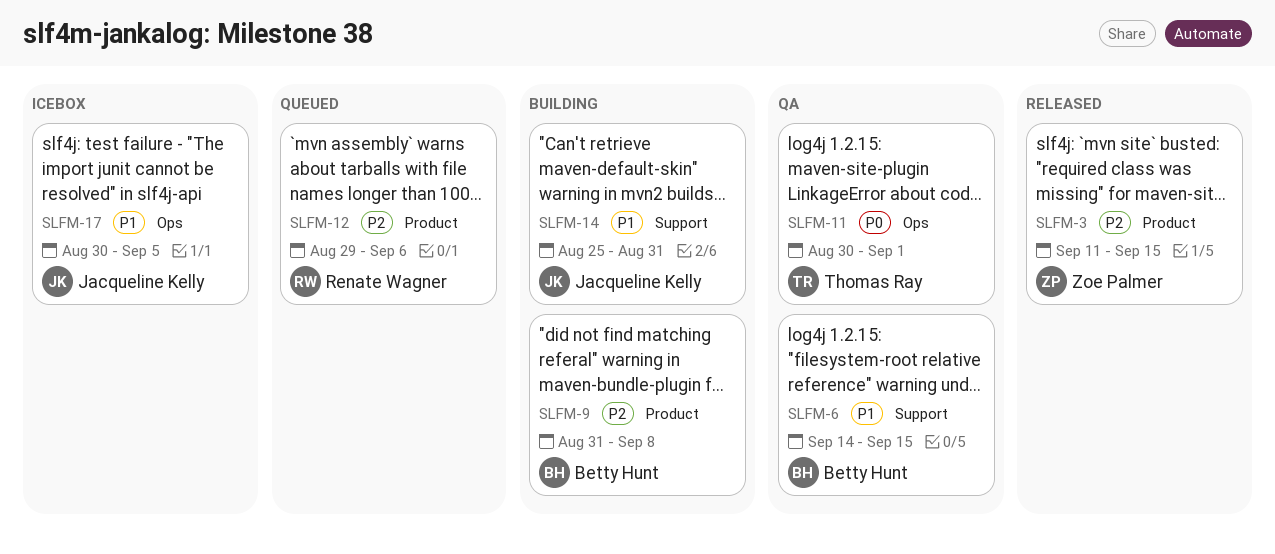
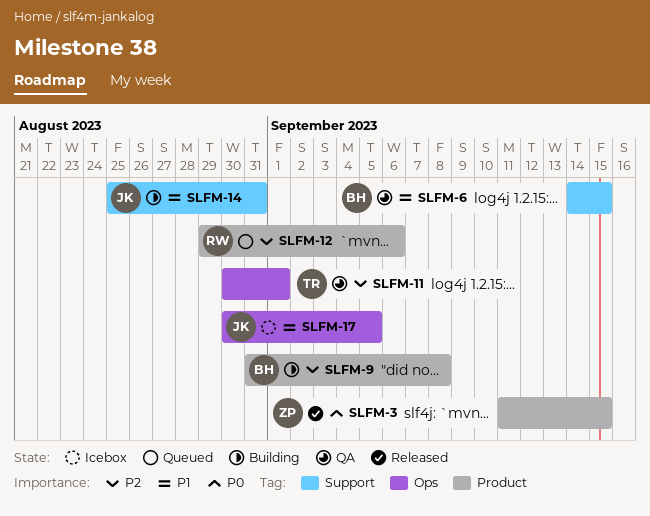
SLFM-3, priority: P2 -> P0
SLFM-11, priority: P0 -> P2

